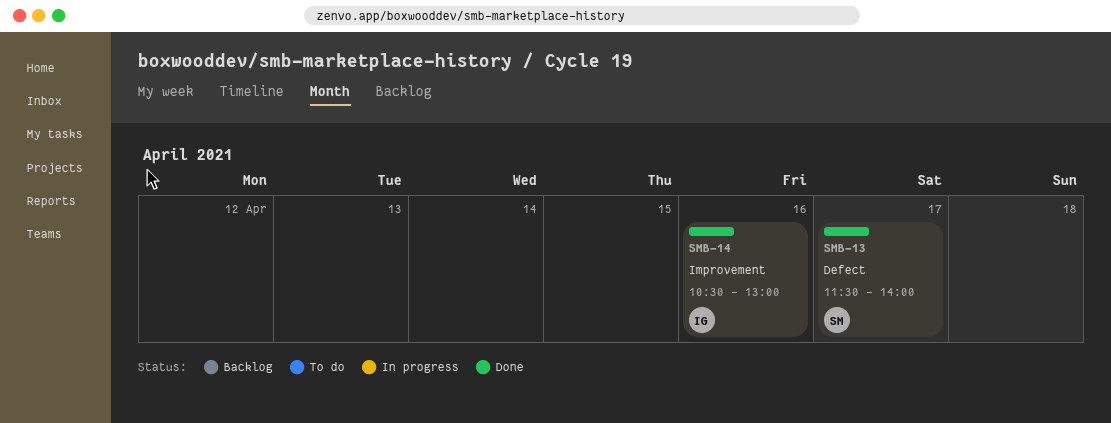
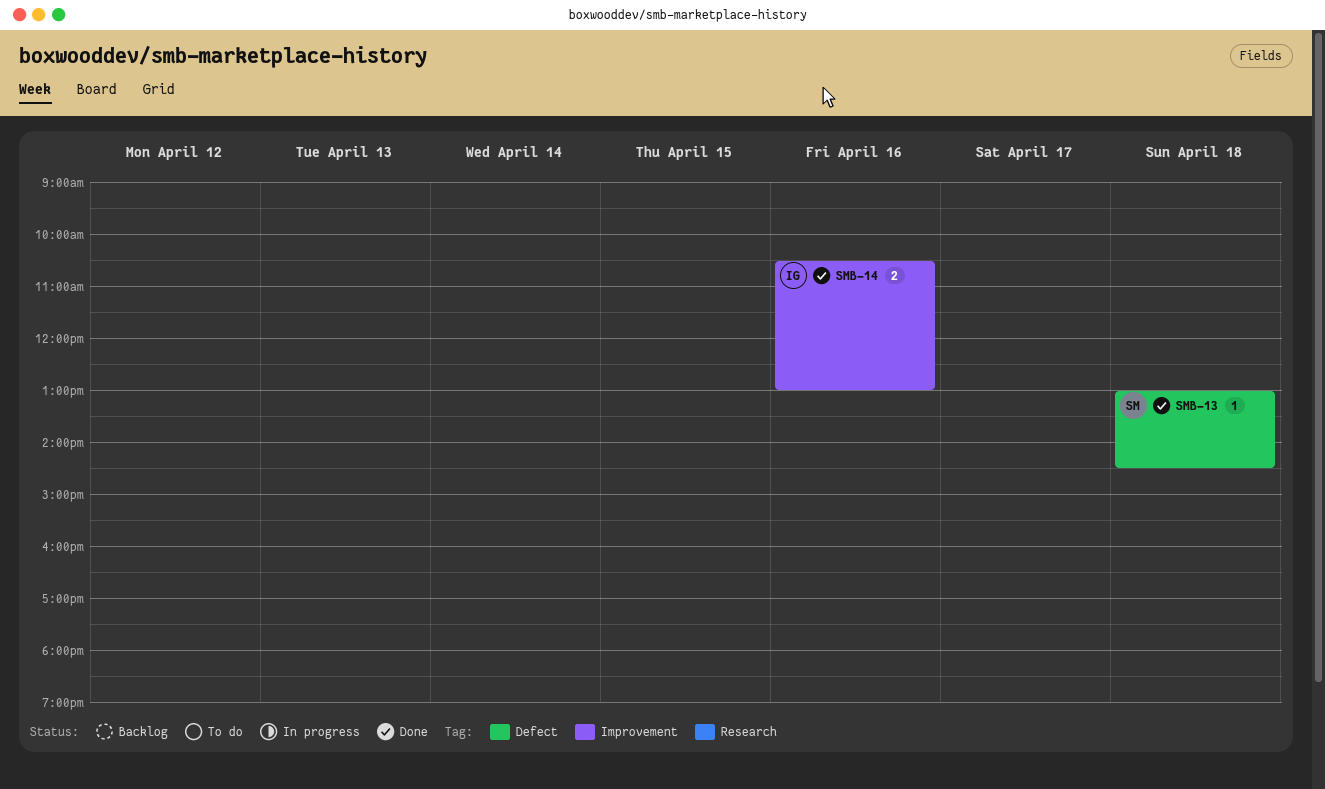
SMB-13, day: Apr 17 -> Apr 18
SMB-13, begins: 11:30 -> 13:00
SMB-13, ends: 14:00 -> 14:30

